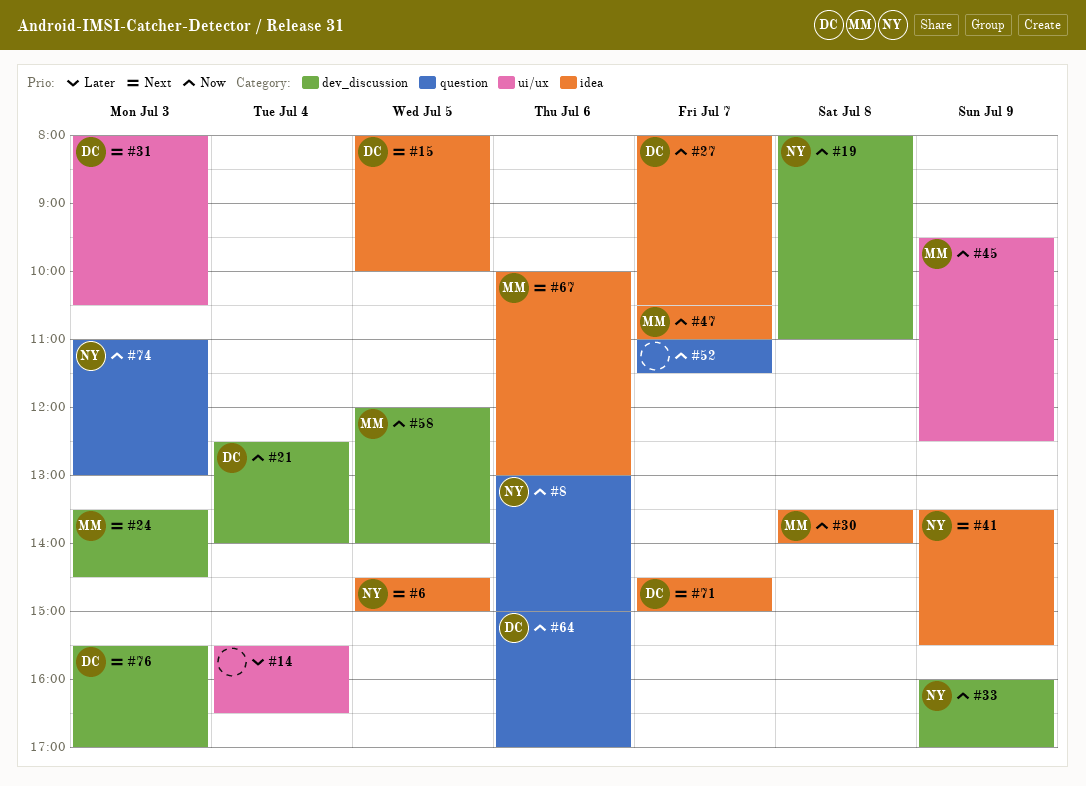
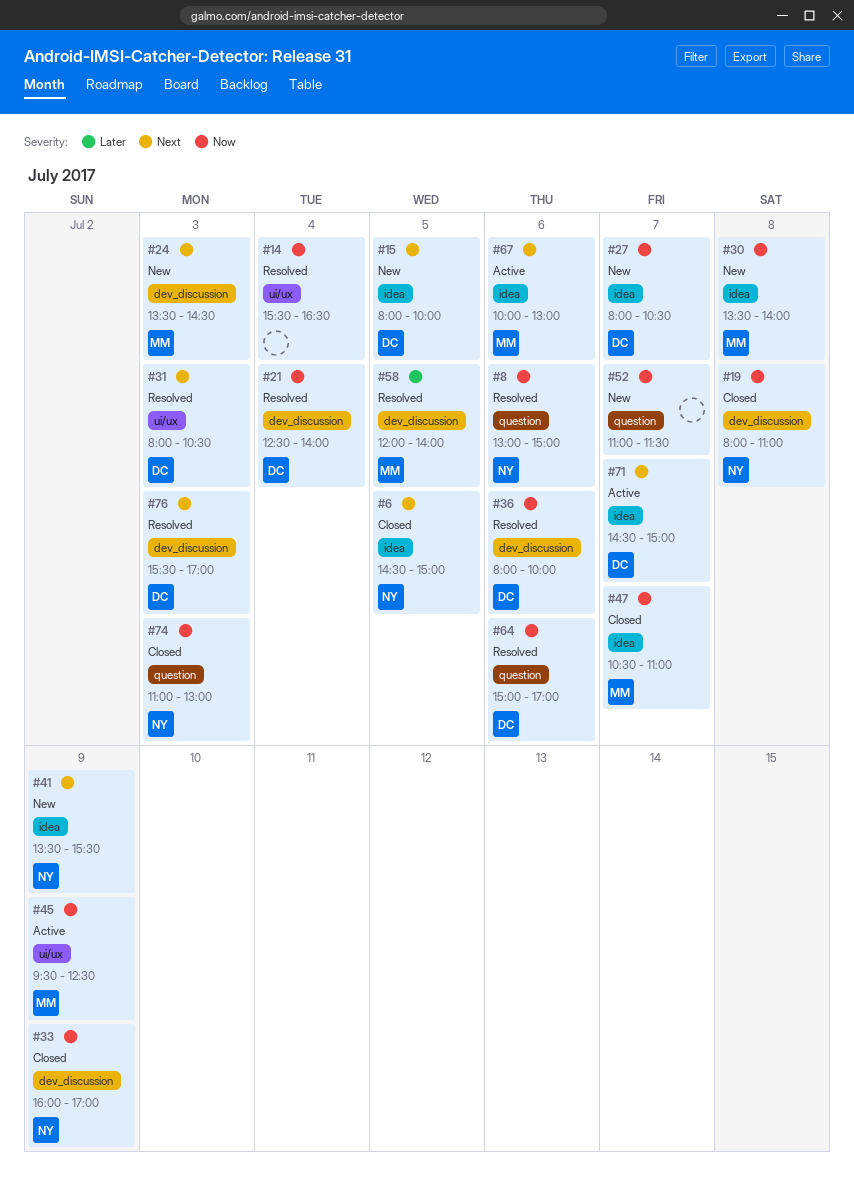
#14, priority: Later -> Now
#36: none -> present
#58, priority: Now -> Later

